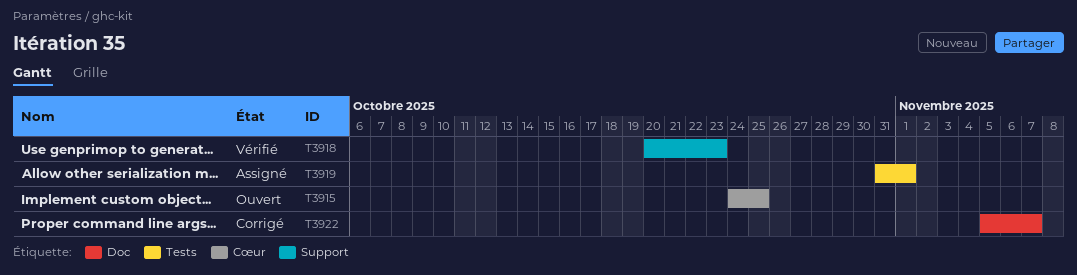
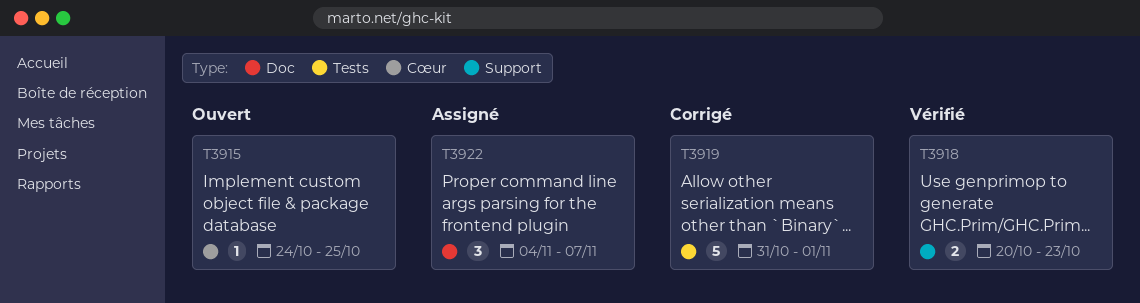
T3919, status: Assigné -> Corrigé
T3922, status: Corrigé -> Assigné
T3922, start: Nov 5 -> Nov 4

